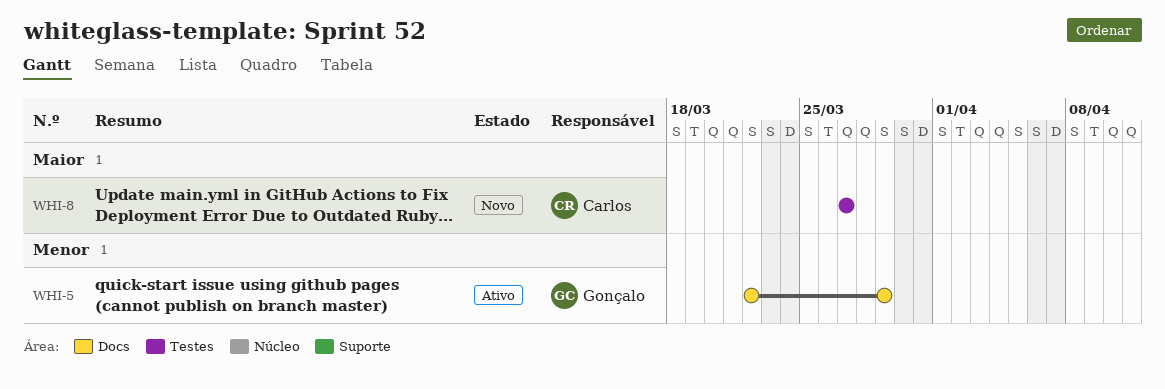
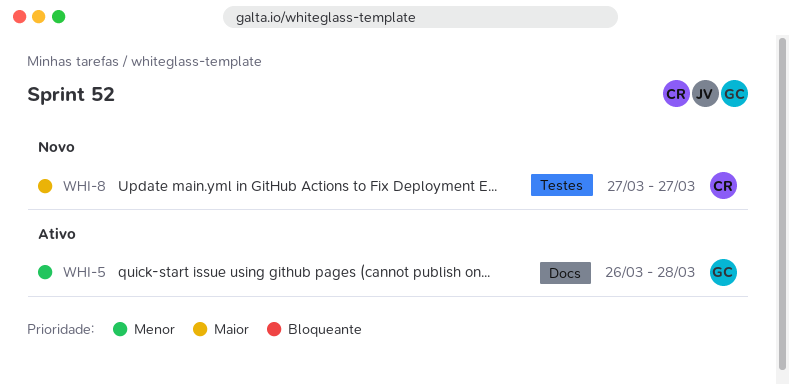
WHI-5, start: Mar 22 -> Mar 26
WHI-5, due: Mar 29 -> Mar 28

